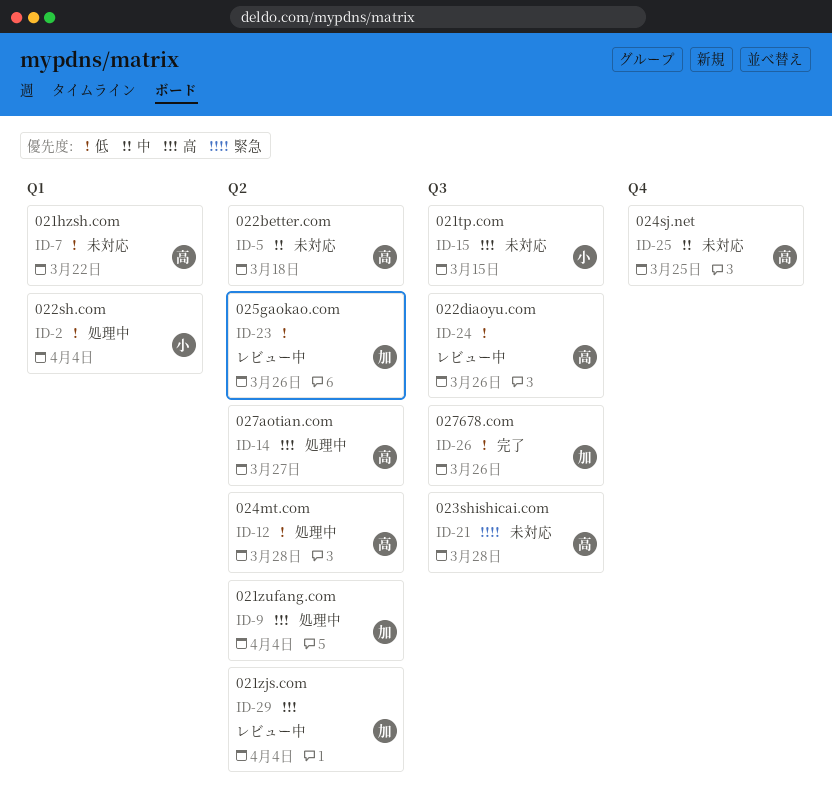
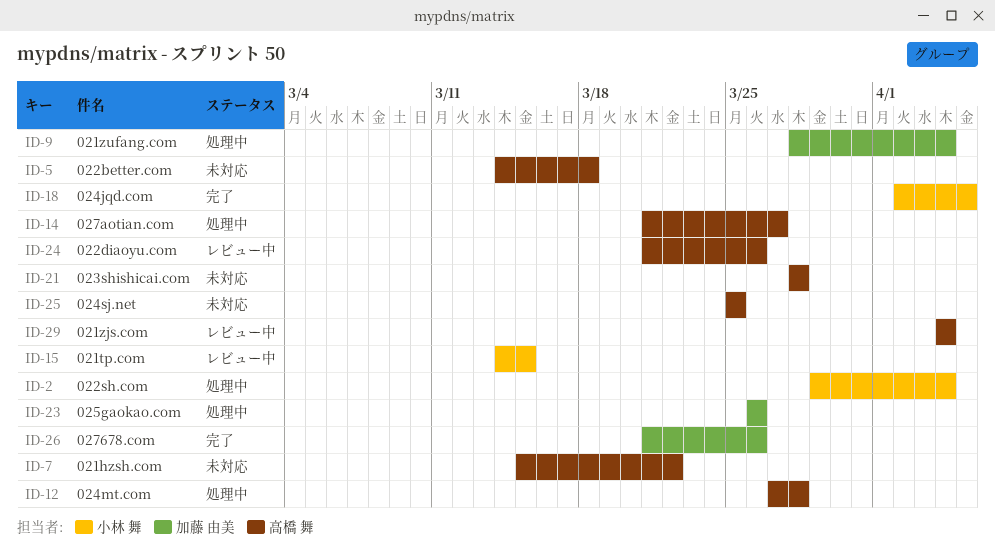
ID-15, status: 未対応 -> レビュー中
ID-18: none -> present
ID-23, status: レビュー中 -> 処理中
ID-29, owner: 加藤 由美 -> 高橋 舞

